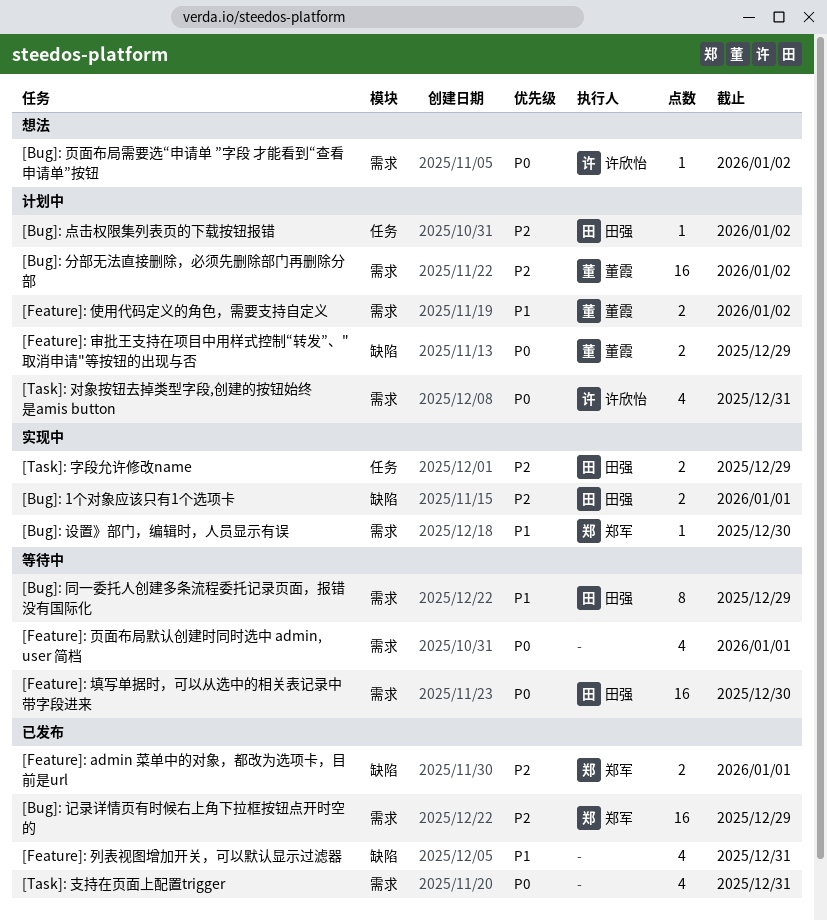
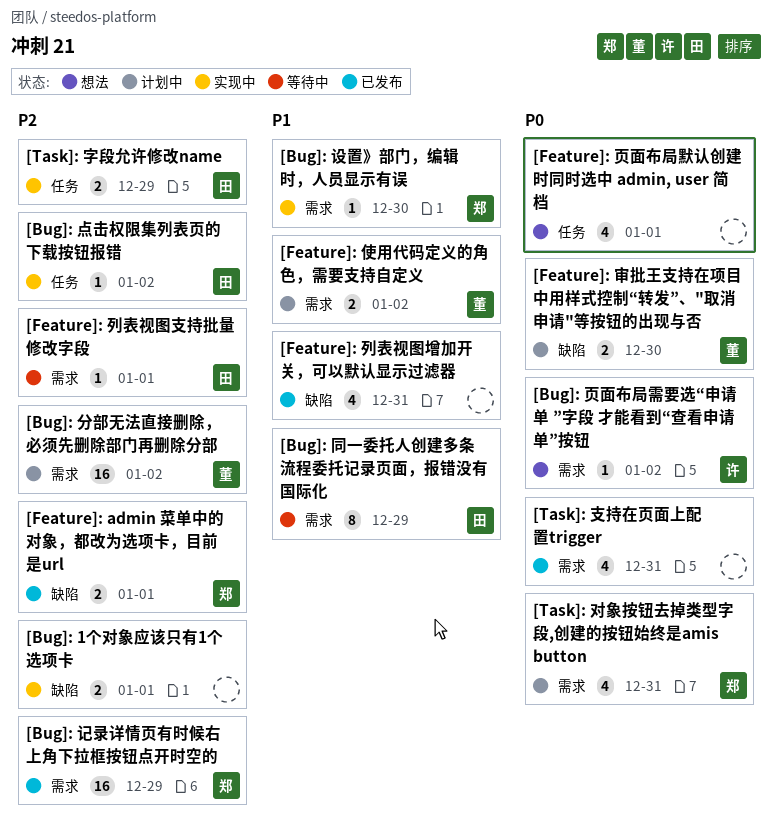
[Bug]: 1个对象应该只有1个选项卡, owner: 田强 -> none
[Bug]: 点击权限集列表页的下载按钮报错, status: 计划中 -> 实现中
[Feature]: 列表视图支持批量修改字段: none -> present
[Feature]: 填写单据时，可以从选中的相关表记录中带字段进来: present -> none
[Feature]: 审批王支持在项目中用样式控制“转发”、"取消申请"等按钮的出现与否, due: Dec 29 -> Dec 30
[Feature]: 页面布局默认创建时同时选中 admin, user 简档, status: 等待中 -> 想法
[Feature]: 页面布局默认创建时同时选中 admin, user 简档, label: 需求 -> 任务
[Task]: 对象按钮去掉类型字段,创建的按钮始终是amis button, owner: 许欣怡 -> 郑军

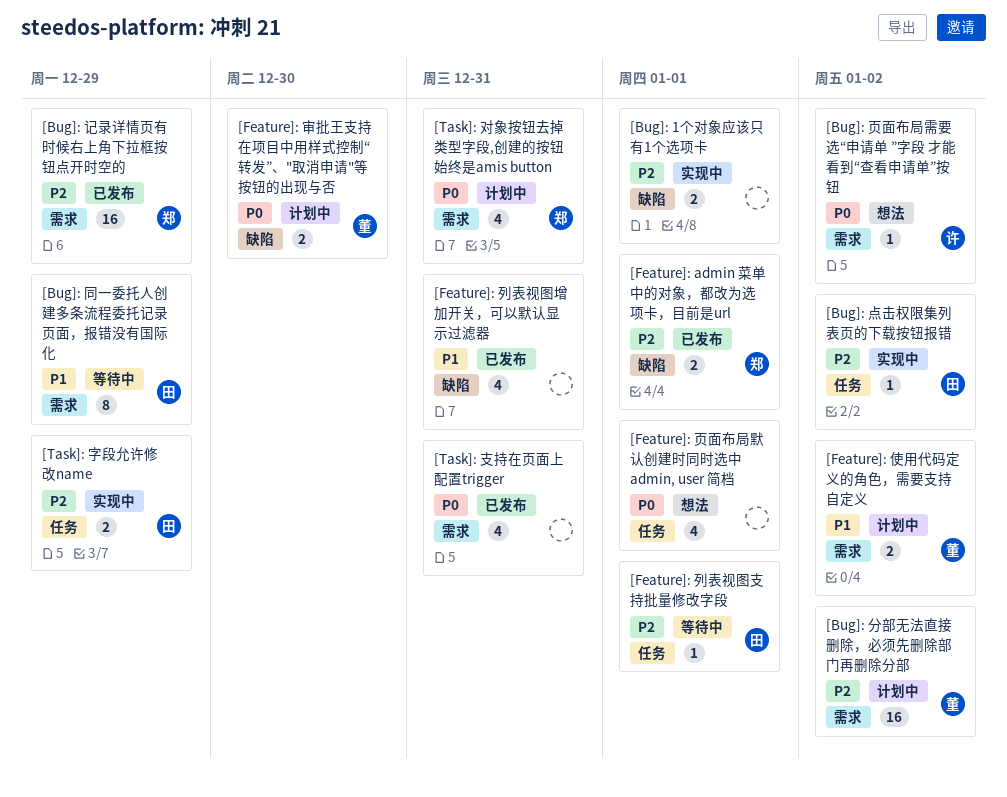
[Bug]: 设置》部门，编辑时，人员显示有误: present -> none
[Feature]: 列表视图支持批量修改字段, label: 需求 -> 任务

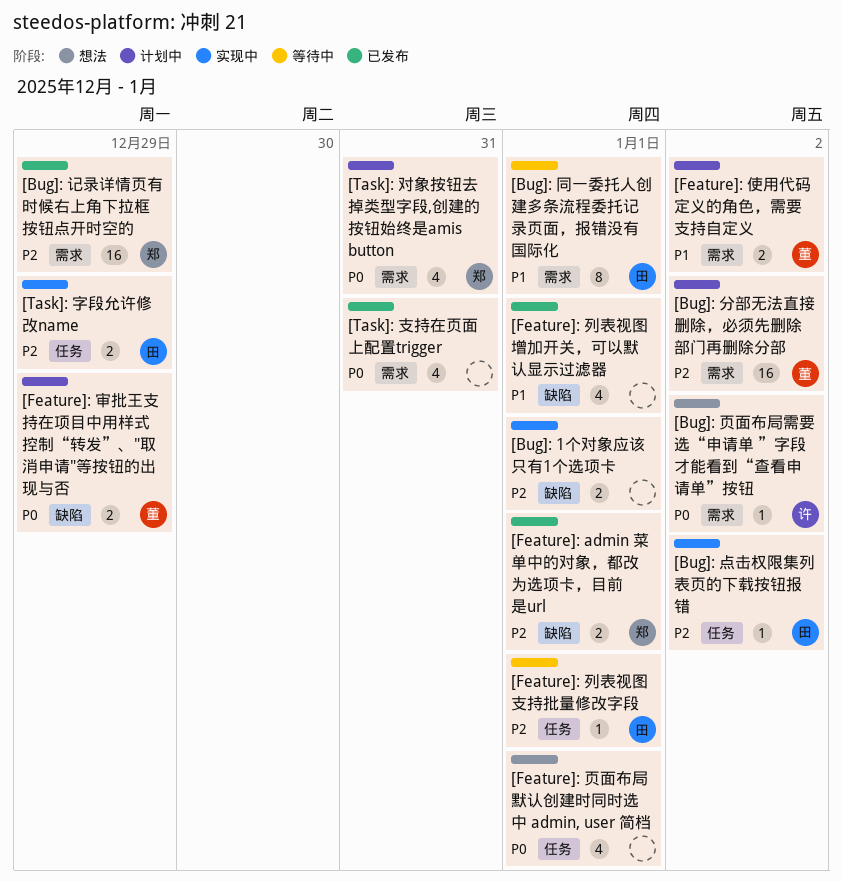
[Bug]: 同一委托人创建多条流程委托记录页面，报错没有国际化, due: Dec 29 -> Jan 1
[Feature]: 列表视图增加开关，可以默认显示过滤器, due: Dec 31 -> Jan 1
[Feature]: 审批王支持在项目中用样式控制“转发”、"取消申请"等按钮的出现与否, due: Dec 30 -> Dec 29

